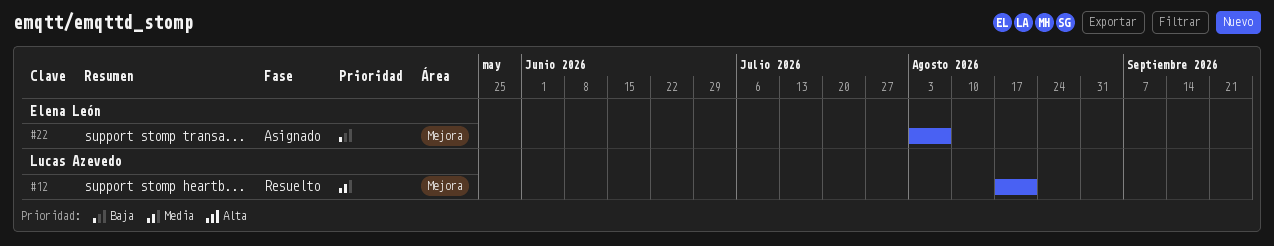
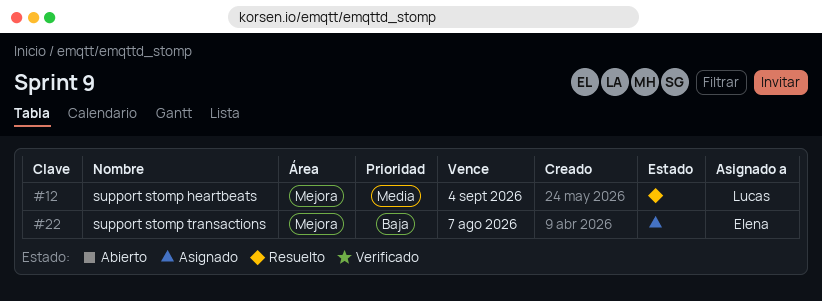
#12, due: Aug 21 -> Sep 4

